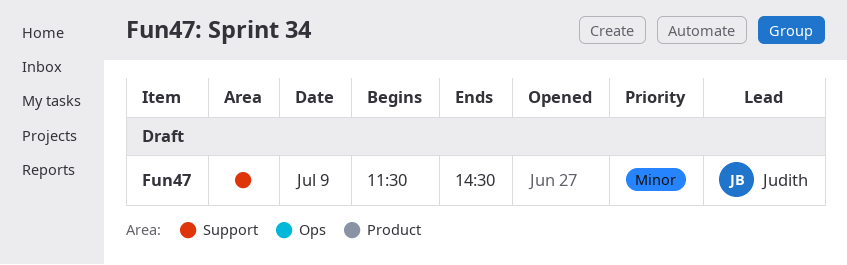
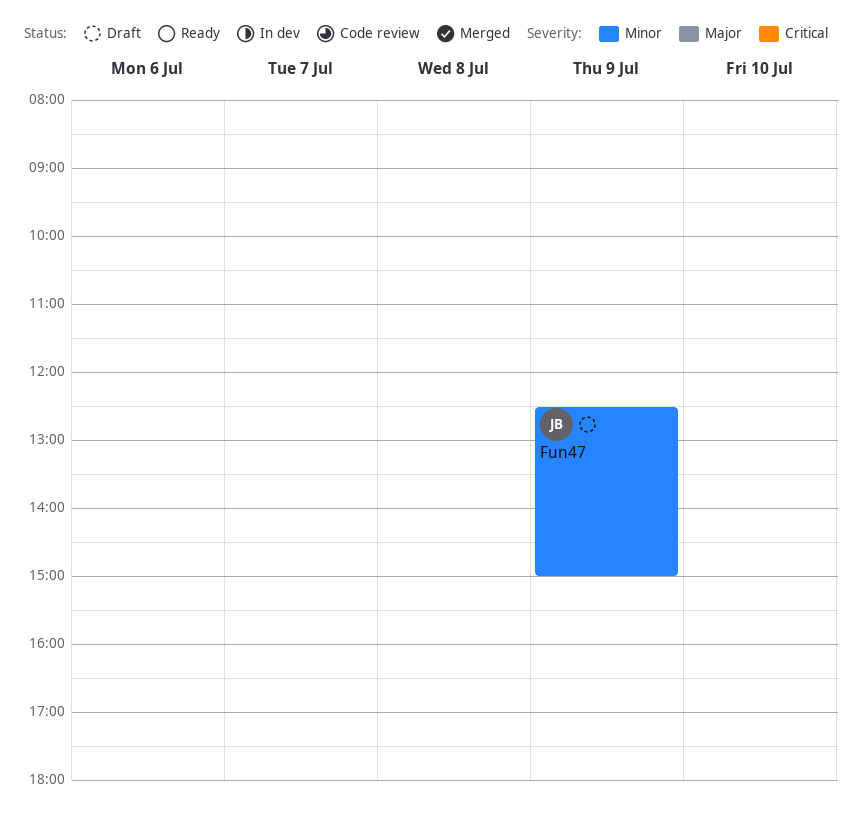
Fun47, begins: 11:30 -> 12:30
Fun47, ends: 14:30 -> 15:00

